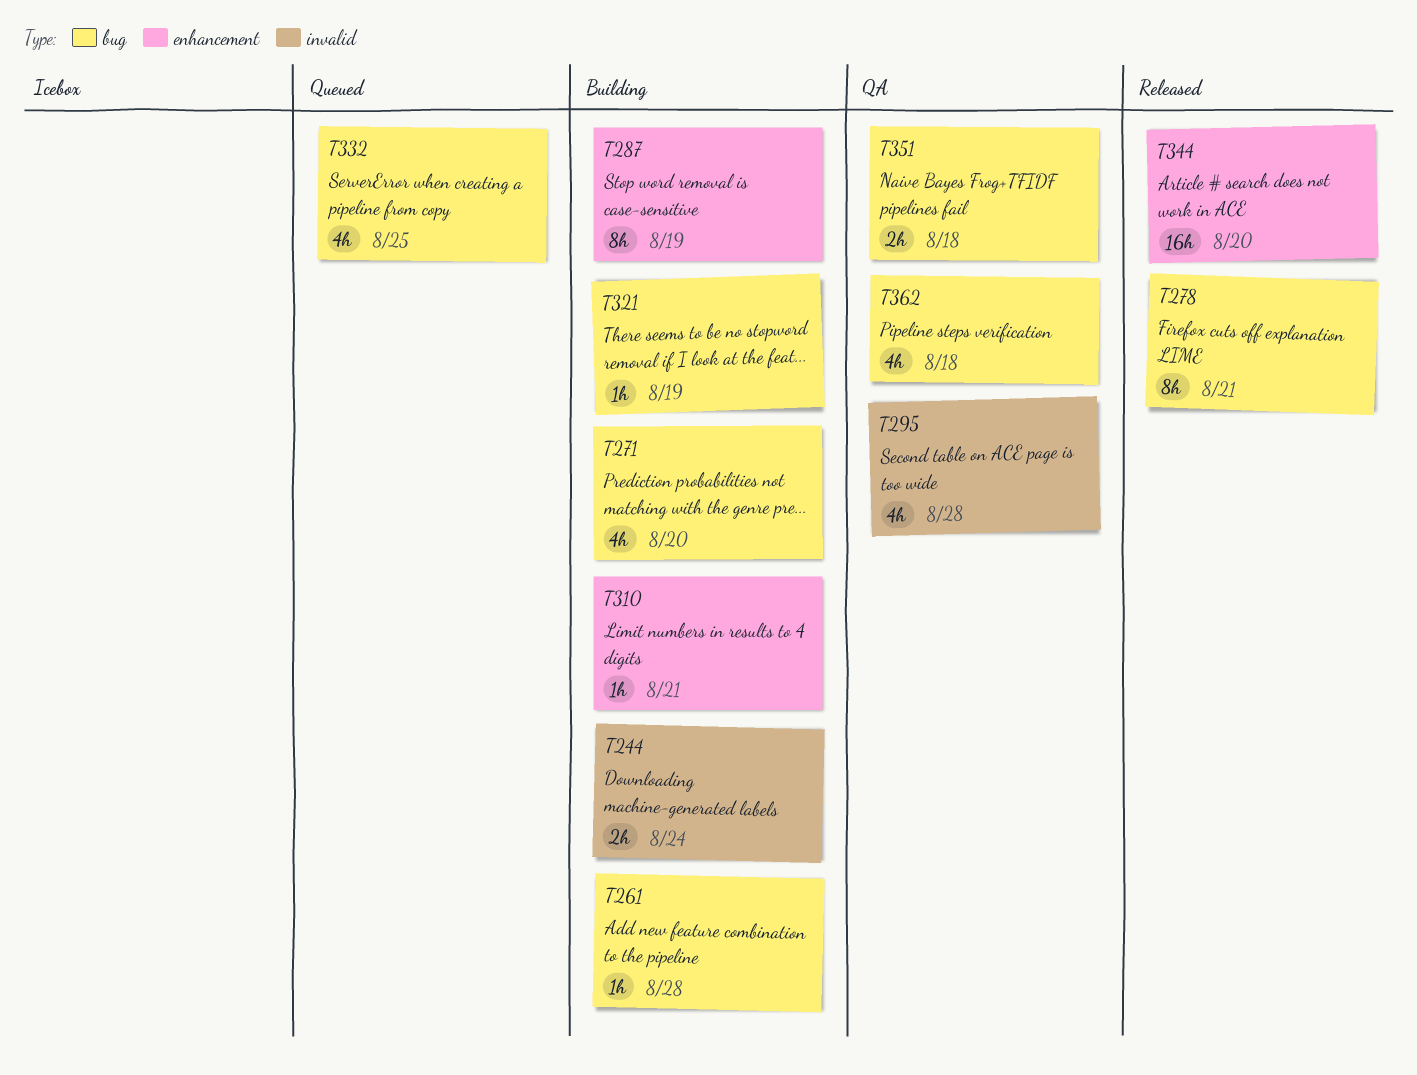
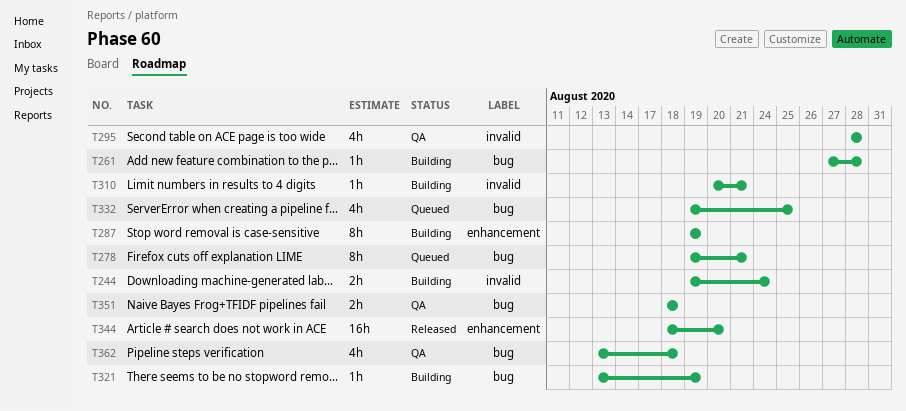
T271: present -> none
T278, status: Released -> Queued
T310, label: enhancement -> invalid

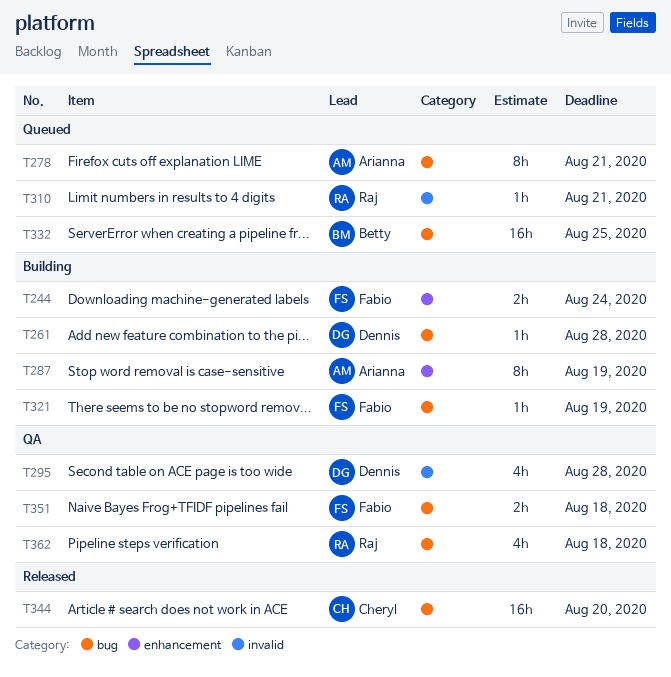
T244, label: invalid -> enhancement
T310, status: Building -> Queued
T332, estimate: 4h -> 16h
T344, label: enhancement -> bug

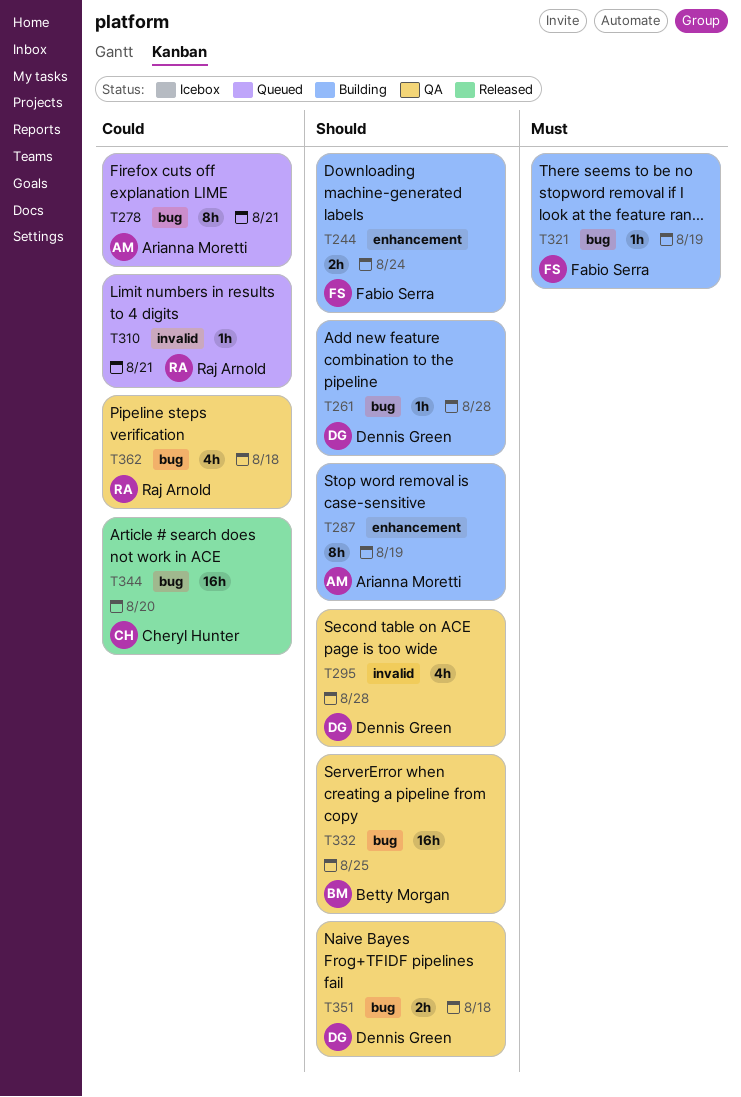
T332, status: Queued -> QA
T351, owner: Fabio Serra -> Dennis Green

